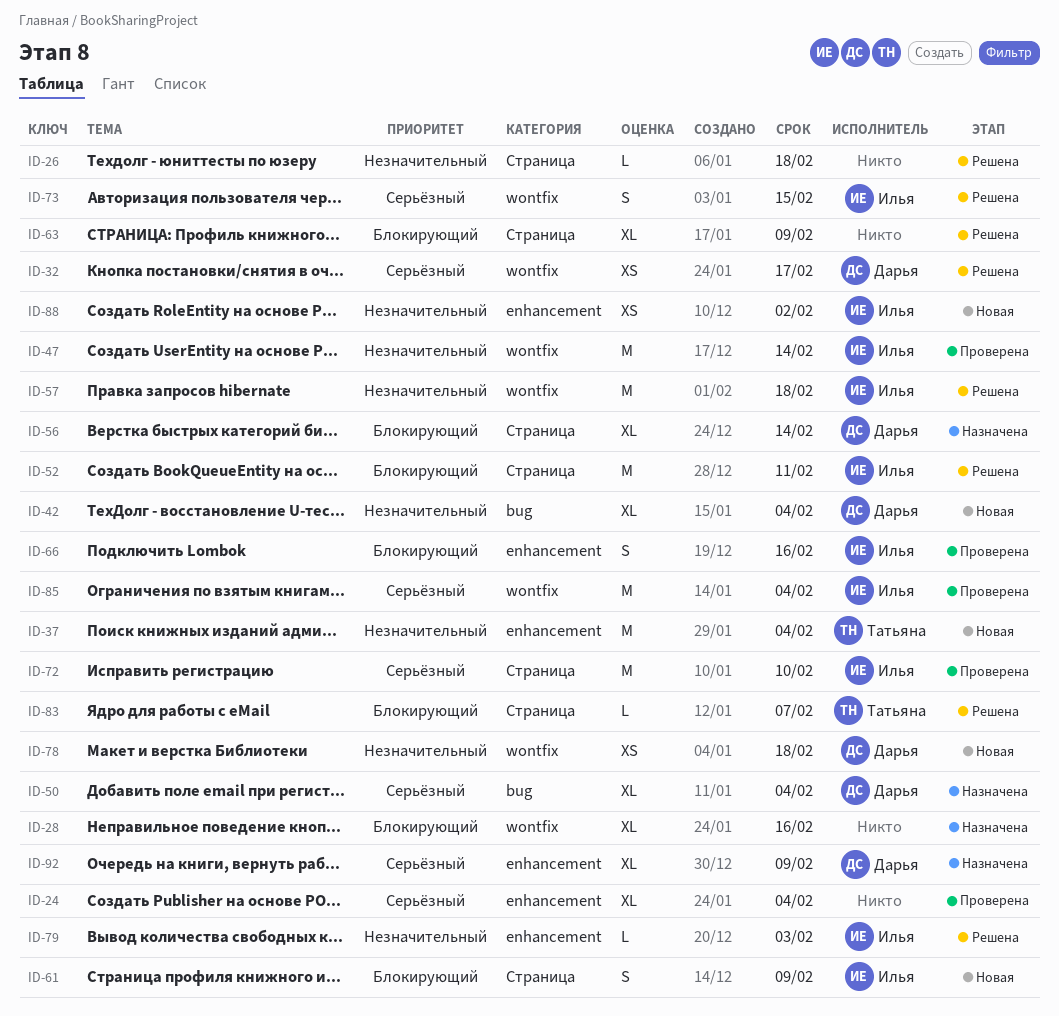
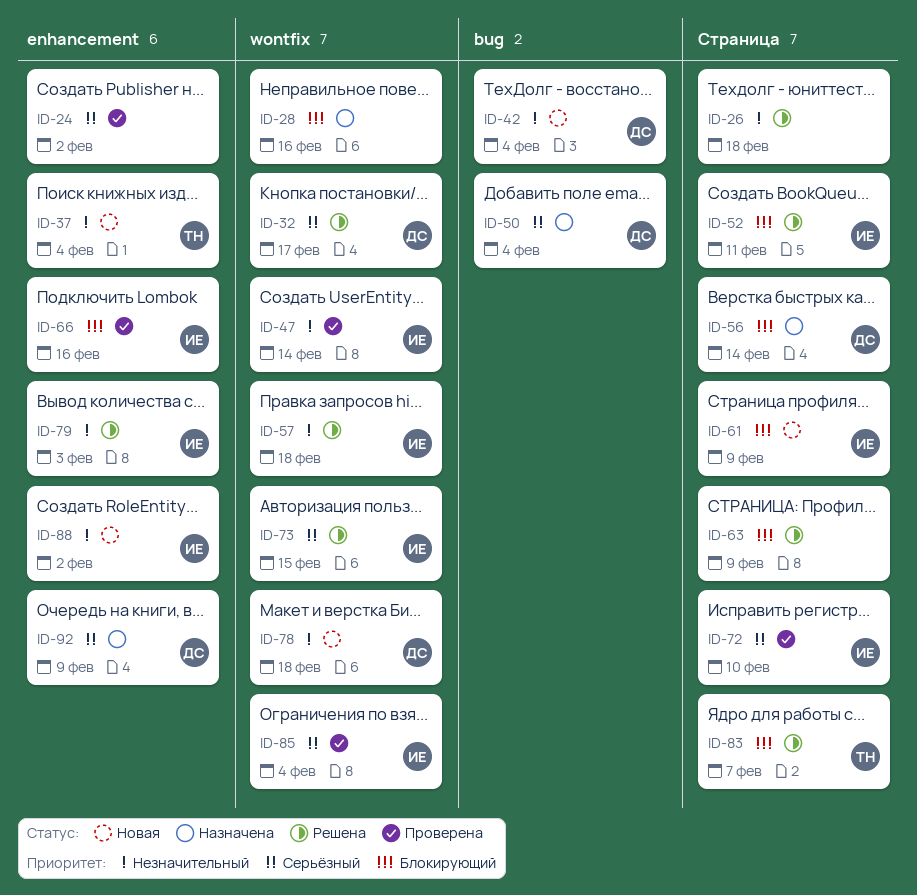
ID-24, due: Feb 4 -> Feb 2

